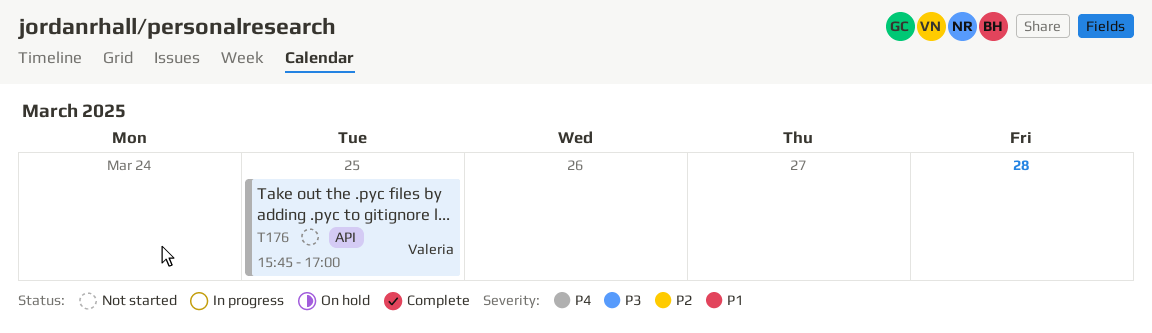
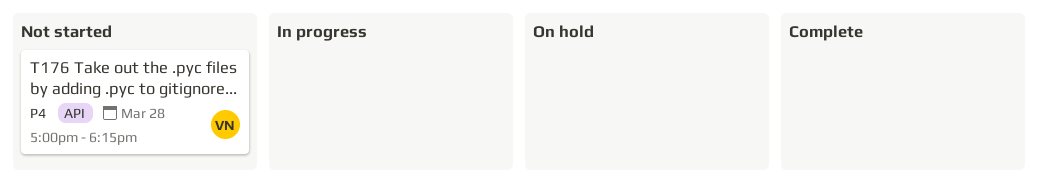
T176, day: Mar 25 -> Mar 28
T176, begins: 15:45 -> 17:00
T176, ends: 17:00 -> 18:15

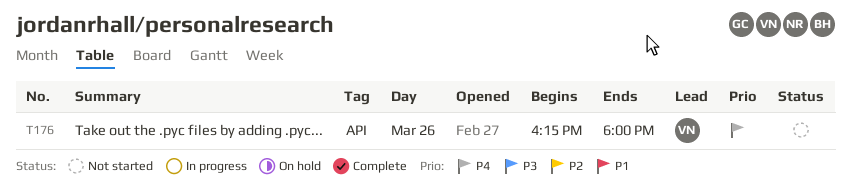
T176, day: Mar 28 -> Mar 26
T176, begins: 17:00 -> 16:15
T176, ends: 18:15 -> 18:00

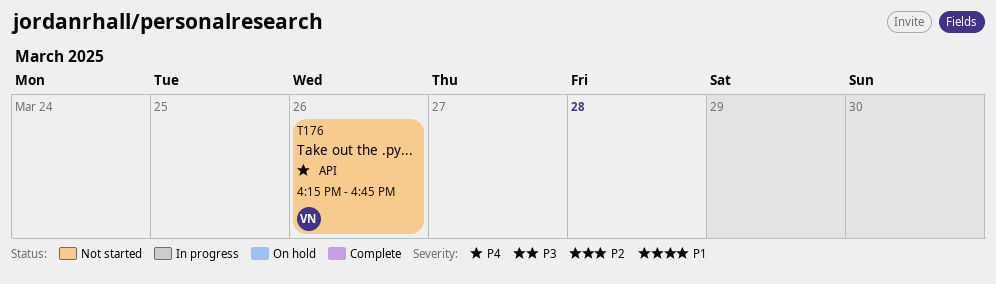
T176, ends: 18:00 -> 16:45

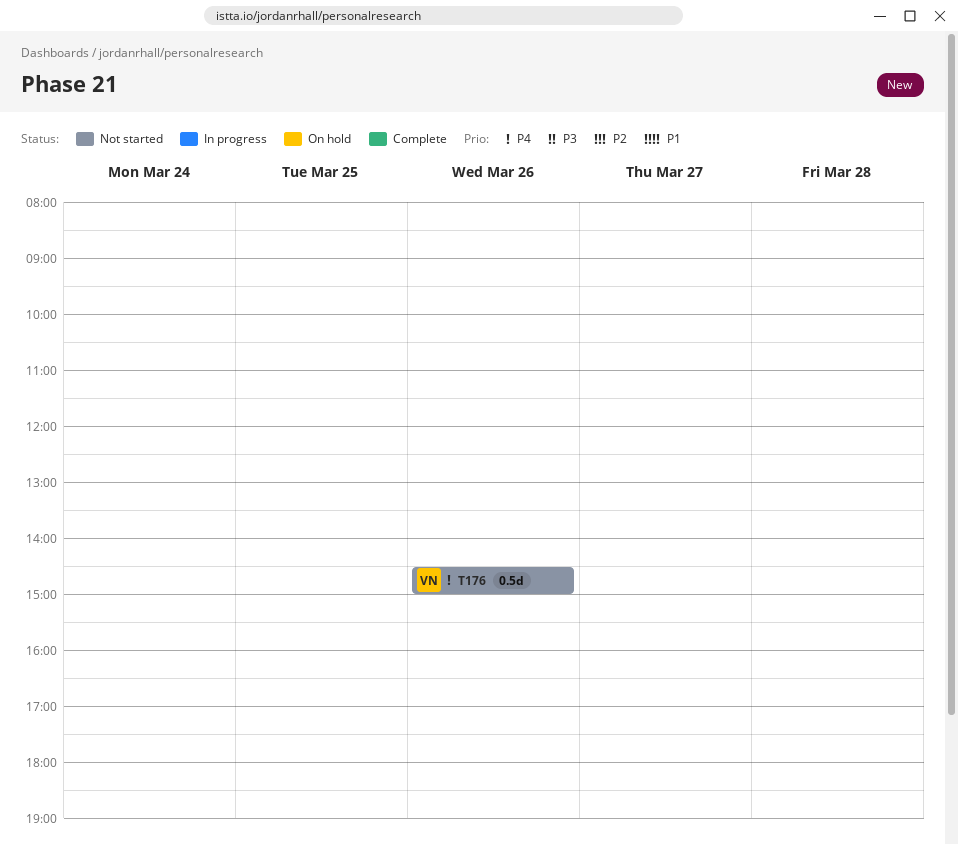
T176, begins: 16:15 -> 14:30
T176, ends: 16:45 -> 15:00

